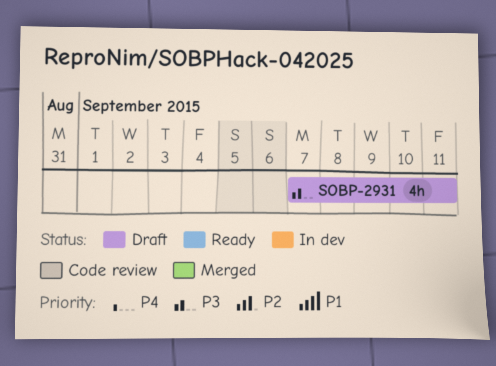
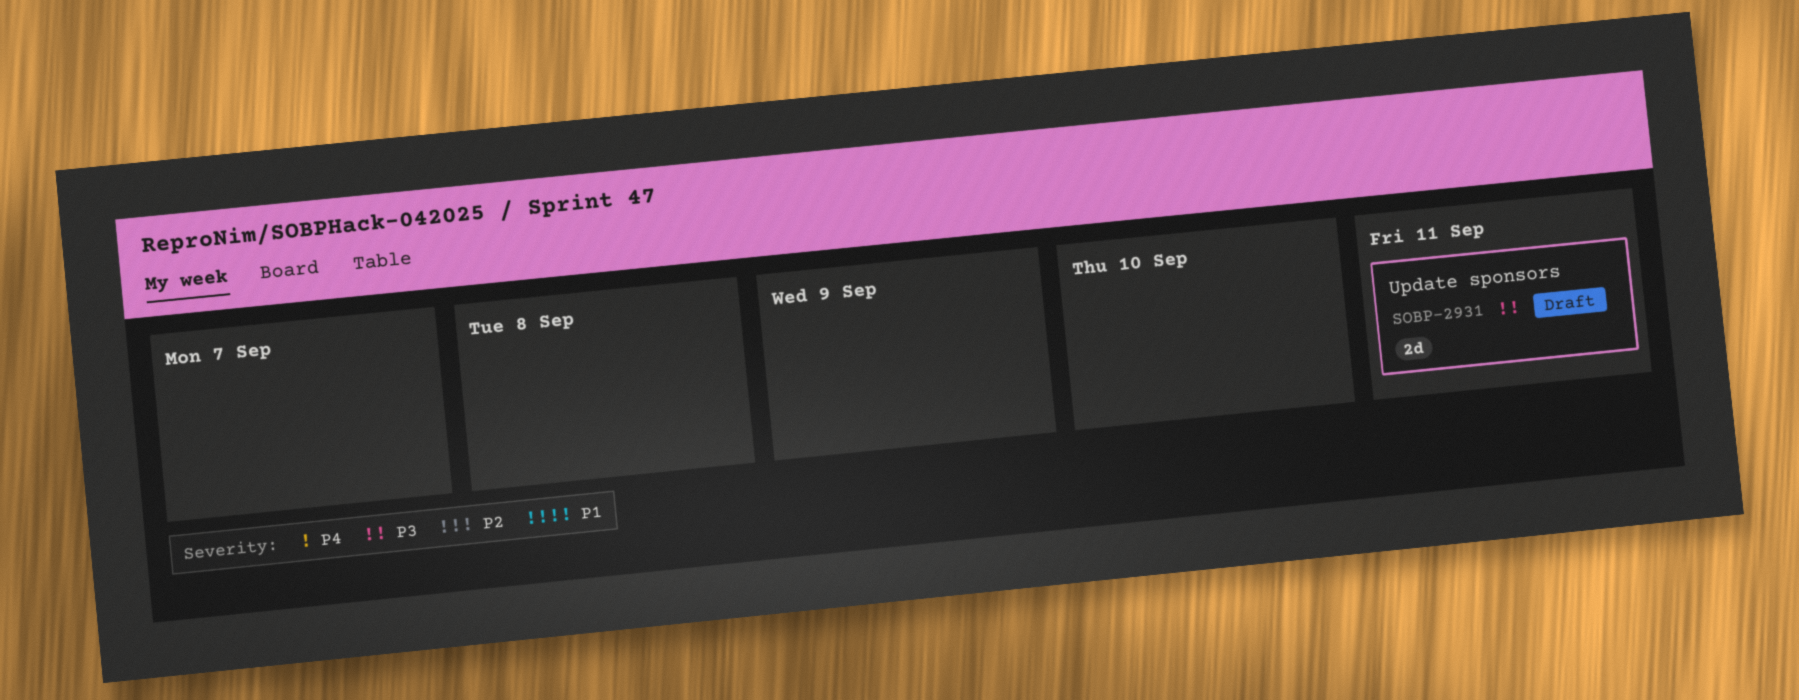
SOBP-2931, estimate: 4h -> 2d

